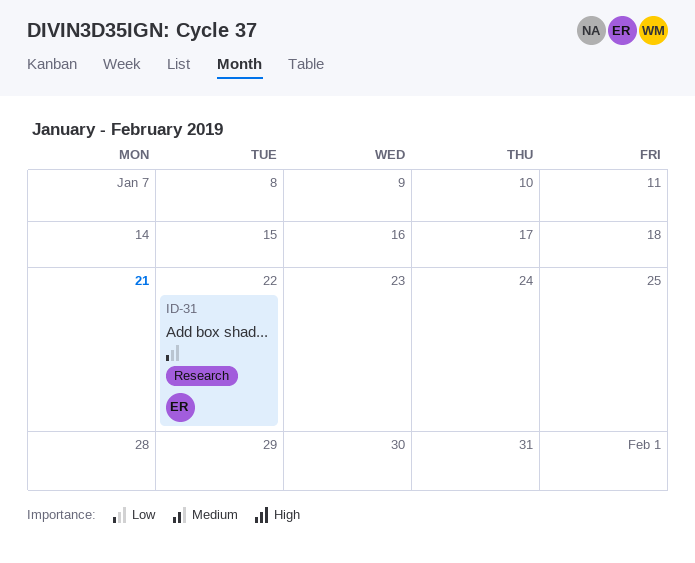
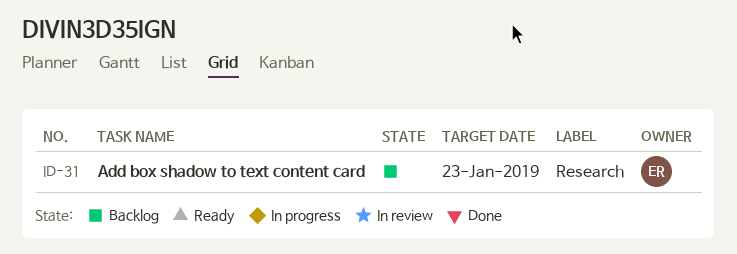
ID-31, due: Jan 22 -> Jan 23

